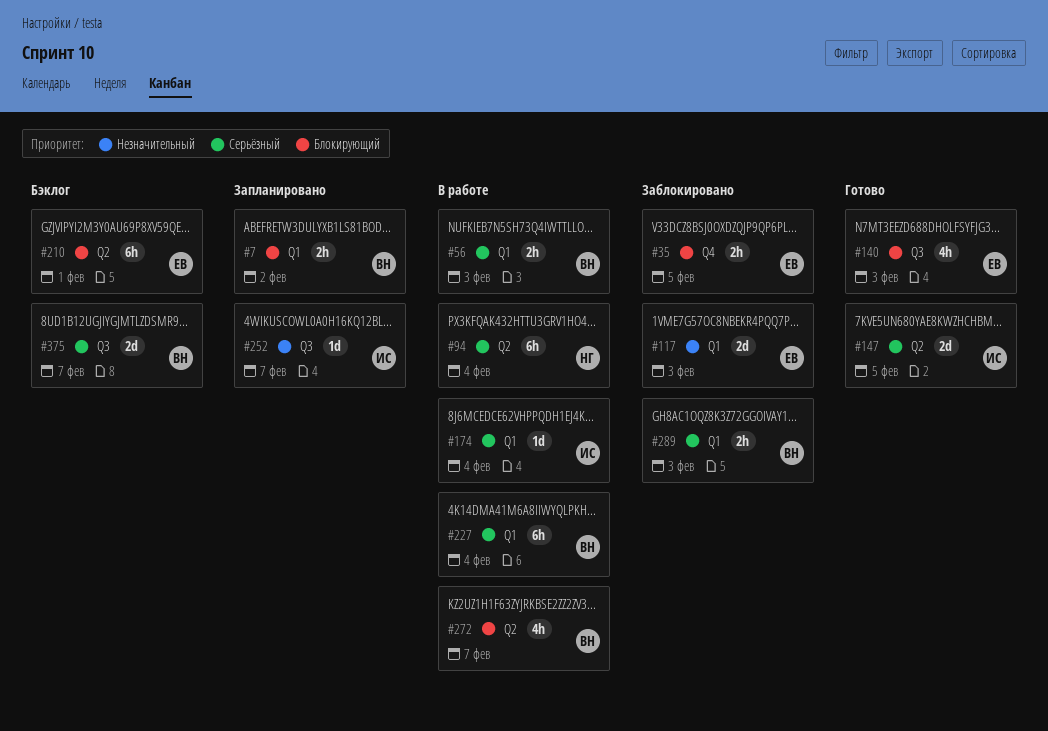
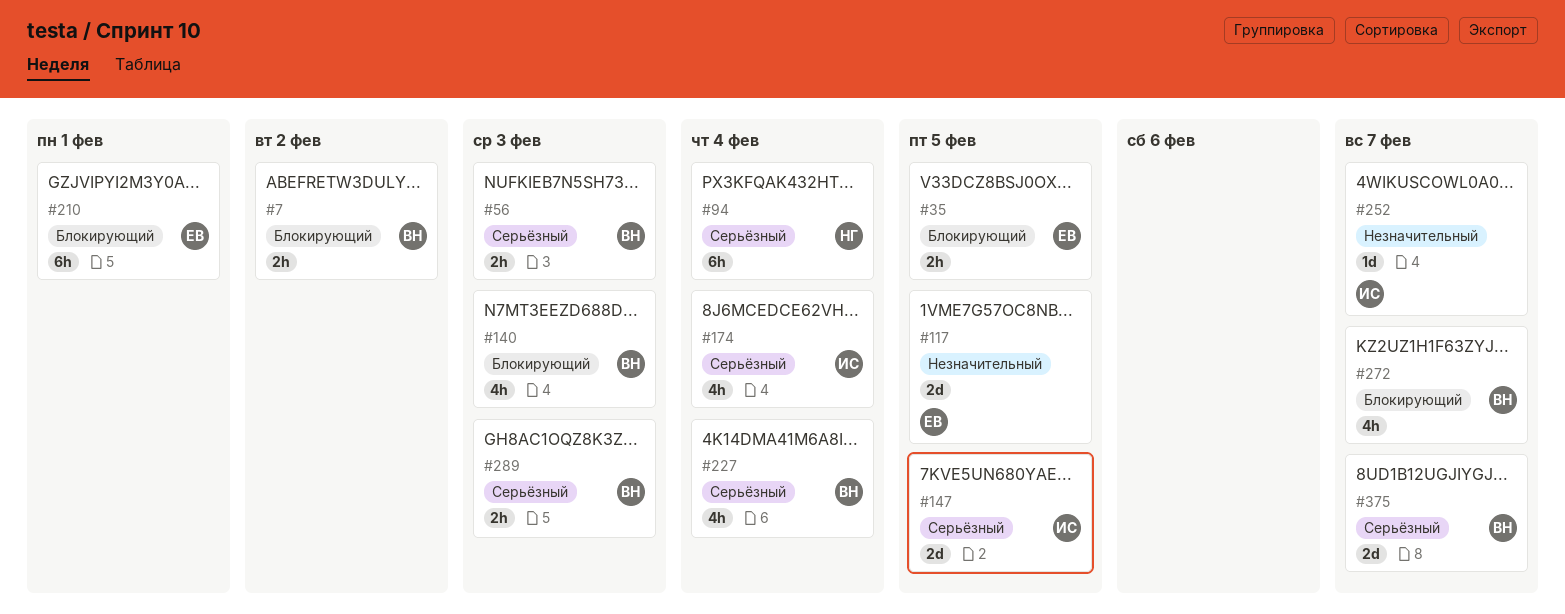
#117, due: Feb 3 -> Feb 5
#140, owner: ЕВ -> ВН
#174, estimate: 1d -> 4h
#227, estimate: 6h -> 4h

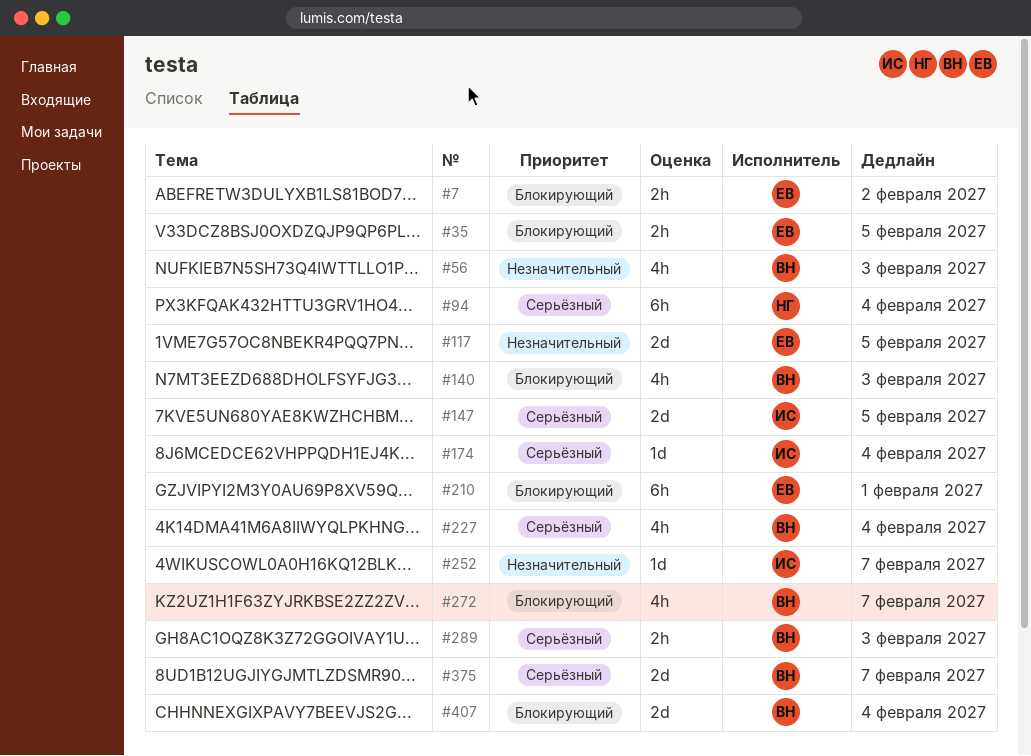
#7, owner: ВН -> ЕВ
#56, priority: Серьёзный -> Незначительный
#56, estimate: 2h -> 4h
#174, estimate: 4h -> 1d
#407: none -> present

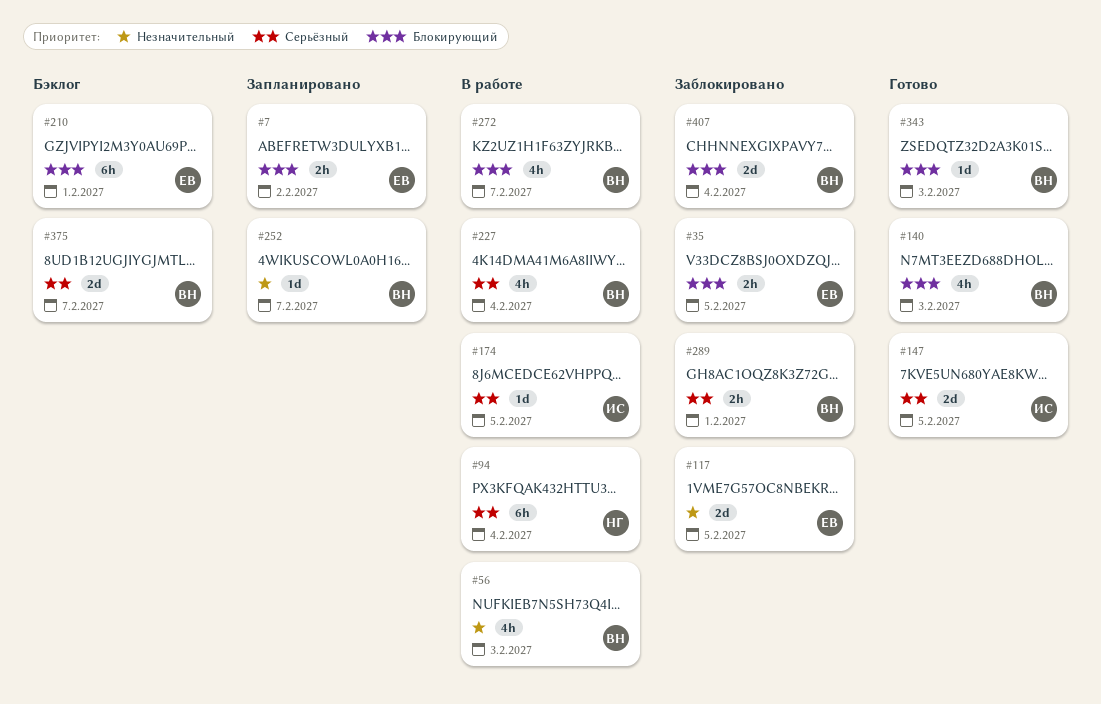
#174, due: Feb 4 -> Feb 5
#252, owner: ИС -> ВН
#289, due: Feb 3 -> Feb 1
#343: none -> present

